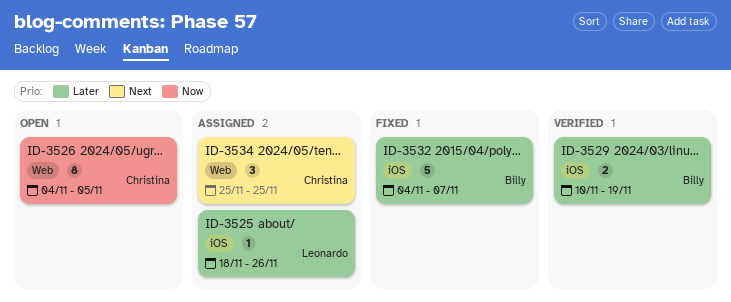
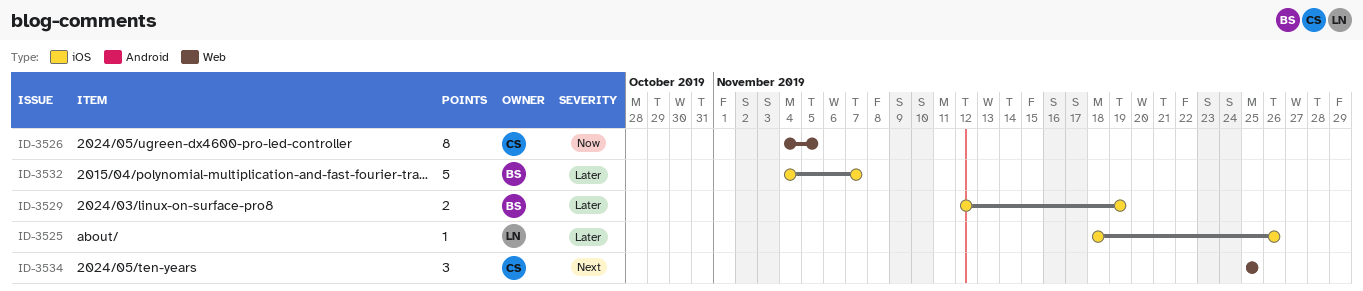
ID-3529, start: Nov 10 -> Nov 12

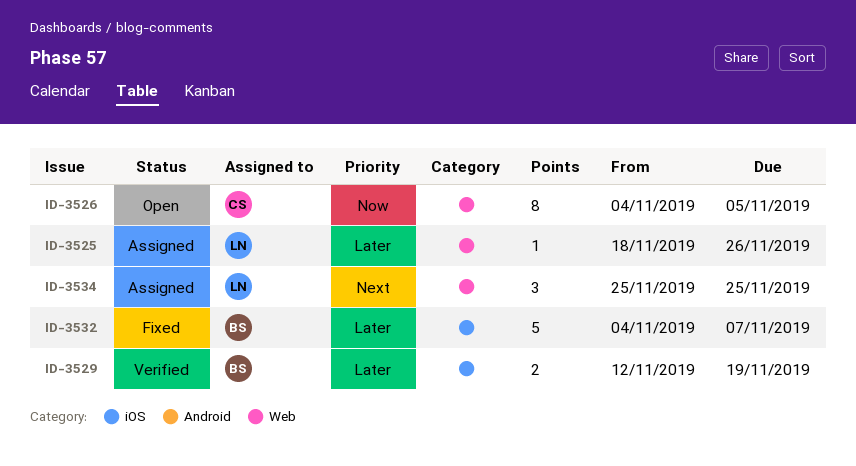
ID-3525, label: iOS -> Web
ID-3534, owner: CS -> LN

